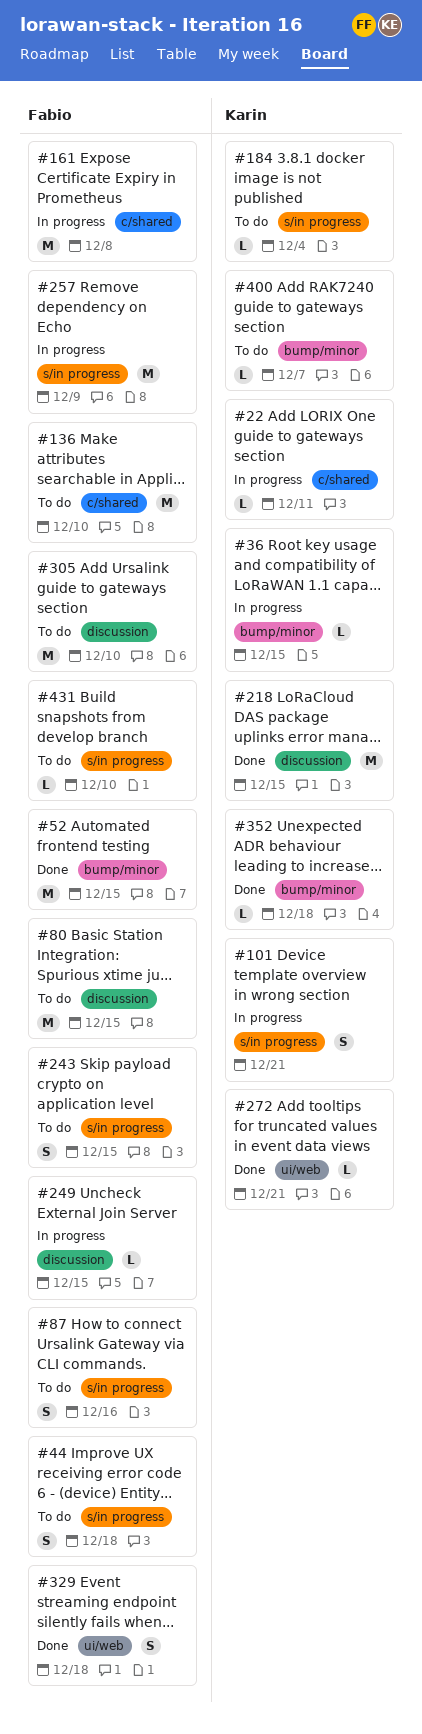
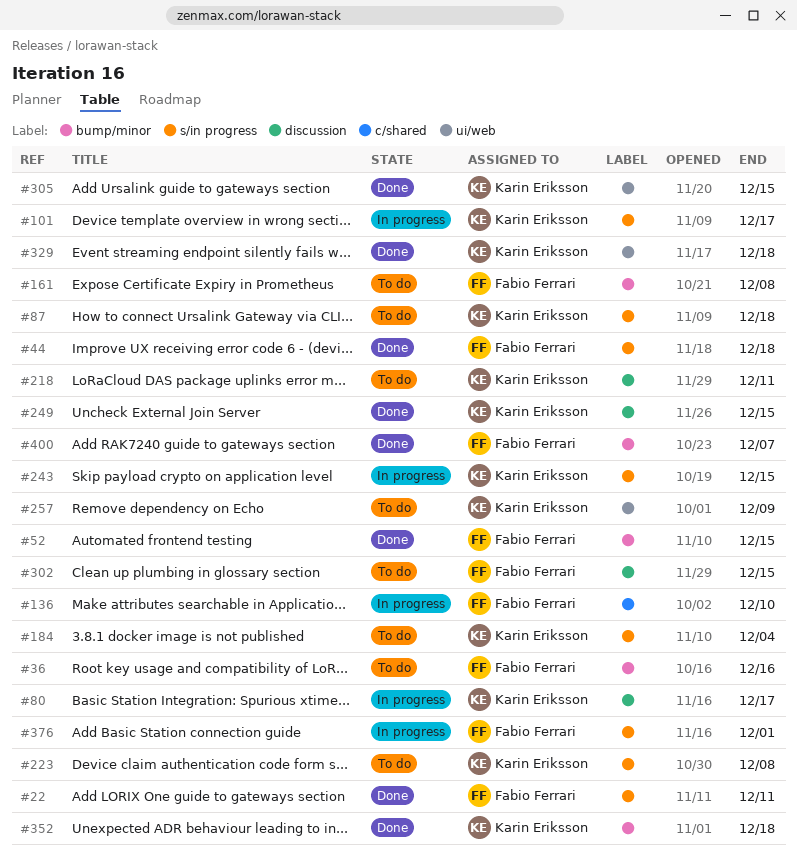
#22, status: In progress -> Done
#22, owner: Karin Eriksson -> Fabio Ferrari
#22, label: c/shared -> s/in progress
#36, status: In progress -> To do
#36, owner: Karin Eriksson -> Fabio Ferrari
#36, due: Dec 15 -> Dec 16
#44, status: To do -> Done
#80, status: To do -> In progress
#80, owner: Fabio Ferrari -> Karin Eriksson
#80, due: Dec 15 -> Dec 17
#87, owner: Fabio Ferrari -> Karin Eriksson
#87, due: Dec 16 -> Dec 18
#101, due: Dec 21 -> Dec 17
#136, status: To do -> In progress
#161, status: In progress -> To do
#161, label: c/shared -> bump/minor
#218, status: Done -> To do
#218, due: Dec 15 -> Dec 11
#223: none -> present
#243, status: To do -> In progress
#243, owner: Fabio Ferrari -> Karin Eriksson
#249, status: In progress -> Done
#249, owner: Fabio Ferrari -> Karin Eriksson
#257, status: In progress -> To do
#257, owner: Fabio Ferrari -> Karin Eriksson
#257, label: s/in progress -> ui/web
#272: present -> none
#302: none -> present
#305, status: To do -> Done
#305, owner: Fabio Ferrari -> Karin Eriksson
#305, label: discussion -> ui/web
#305, due: Dec 10 -> Dec 15
#329, owner: Fabio Ferrari -> Karin Eriksson
#376: none -> present
#400, status: To do -> Done
#400, owner: Karin Eriksson -> Fabio Ferrari
#431: present -> none

